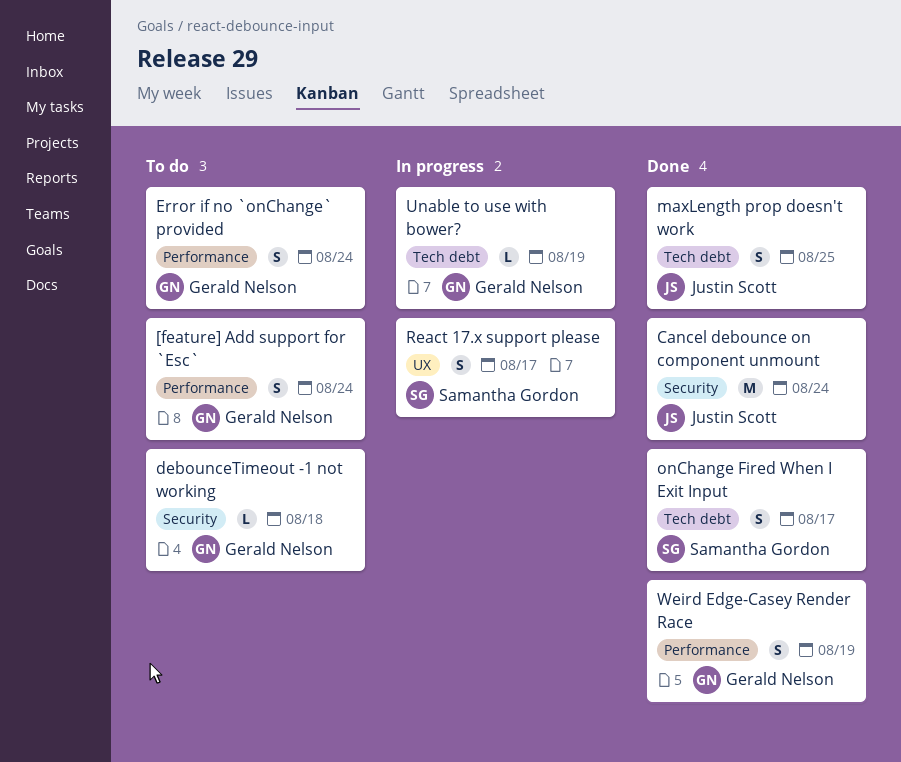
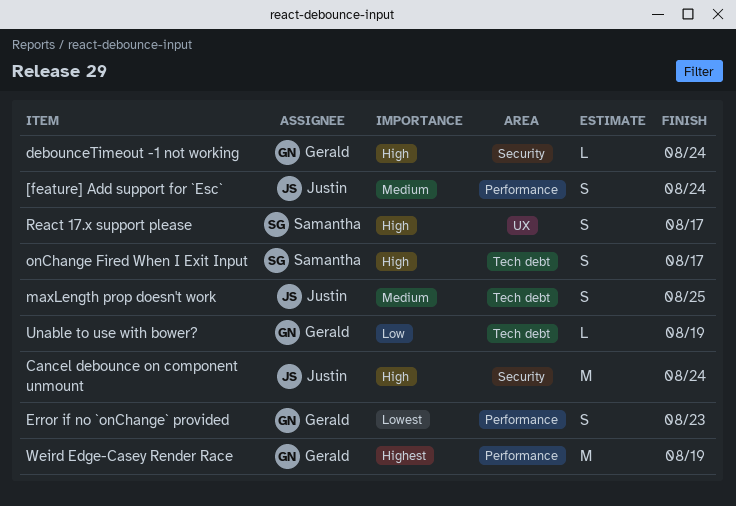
[feature] Add support for `Esc`, owner: Gerald Nelson -> Justin Scott
debounceTimeout -1 not working, due: Aug 18 -> Aug 24
Error if no `onChange` provided, due: Aug 24 -> Aug 23
Weird Edge-Casey Render Race, estimate: S -> M

